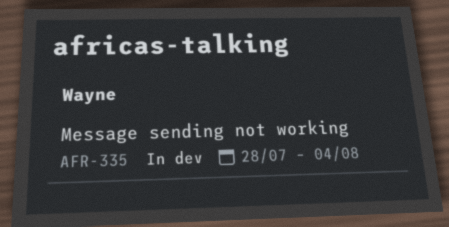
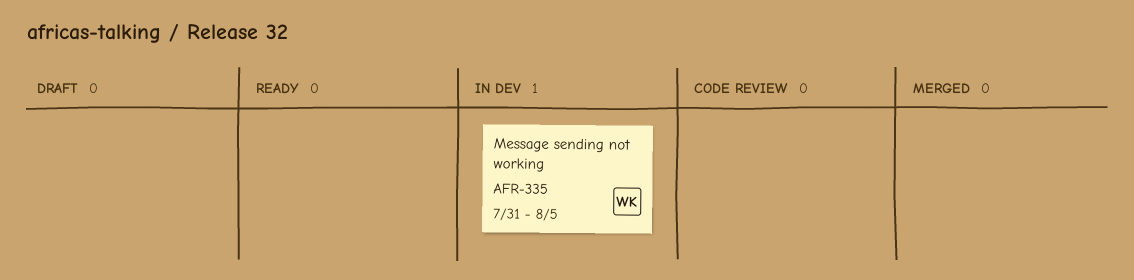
AFR-335, start: Jul 28 -> Jul 31
AFR-335, due: Aug 4 -> Aug 5

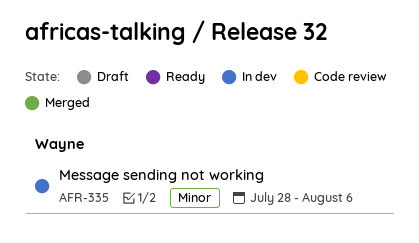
AFR-335, start: Jul 31 -> Jul 28
AFR-335, due: Aug 5 -> Aug 6

